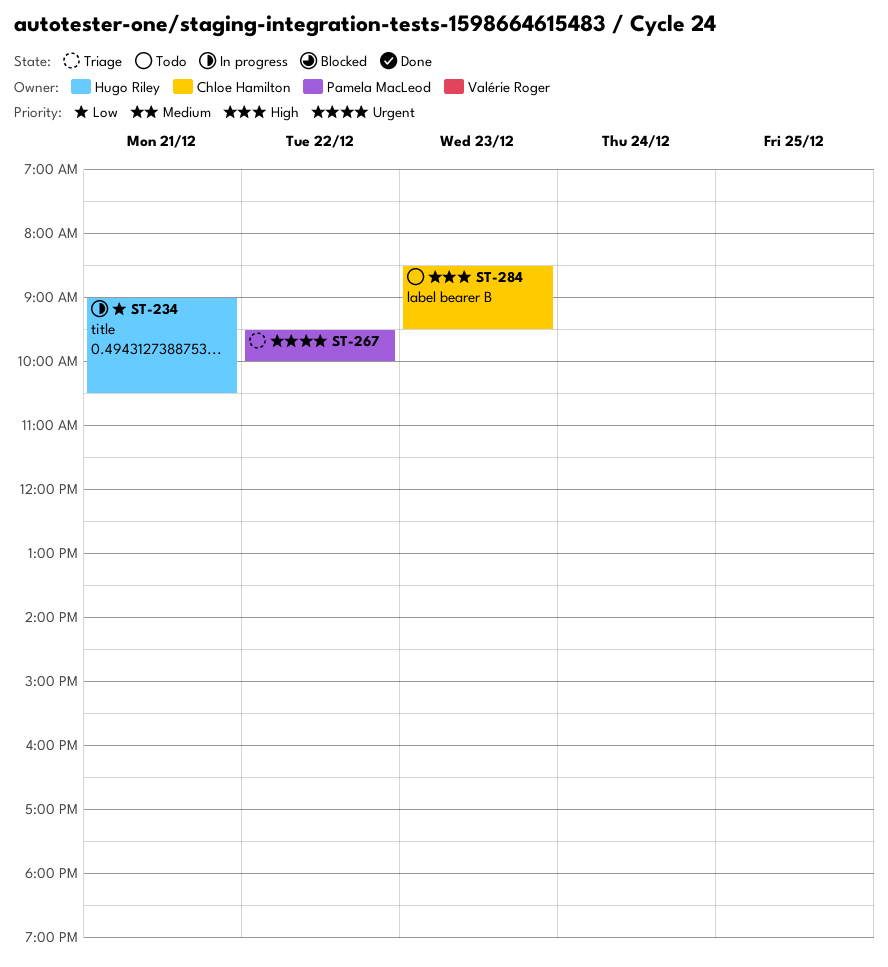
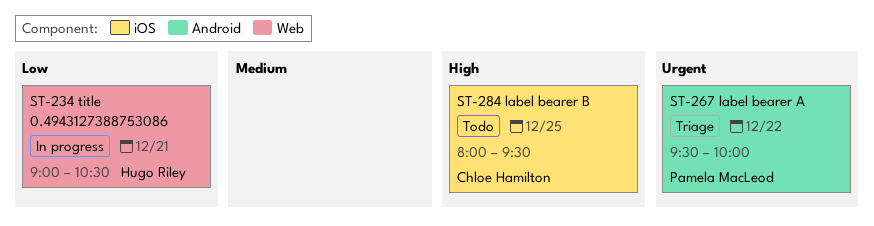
ST-284, day: Dec 23 -> Dec 25
ST-284, begins: 08:30 -> 08:00

